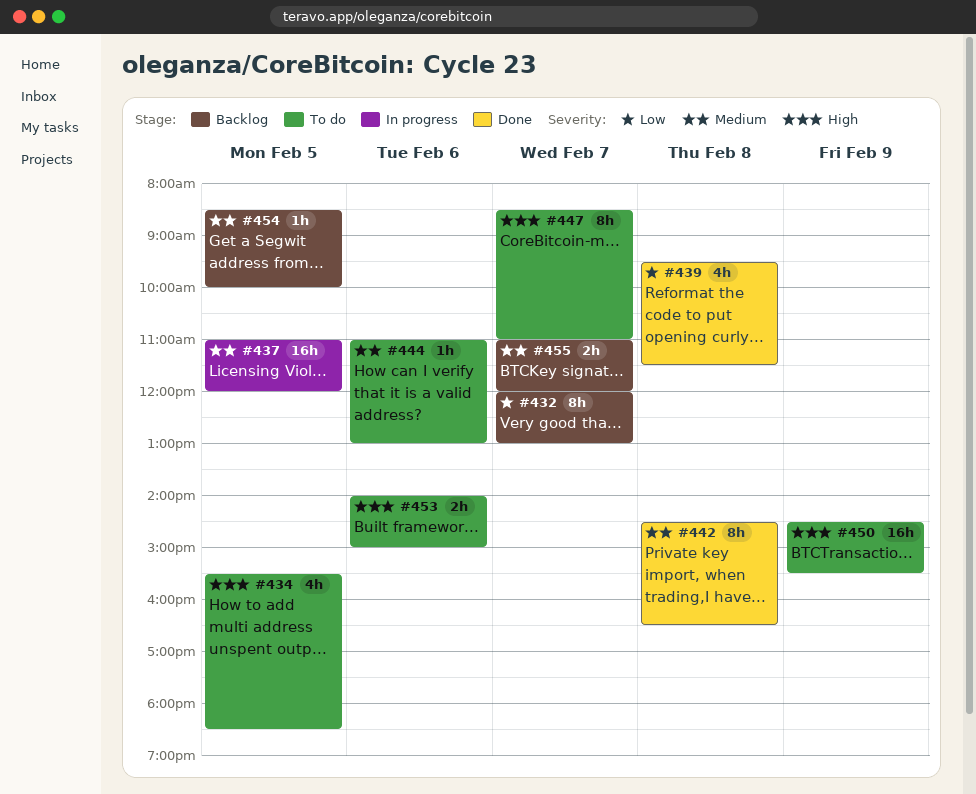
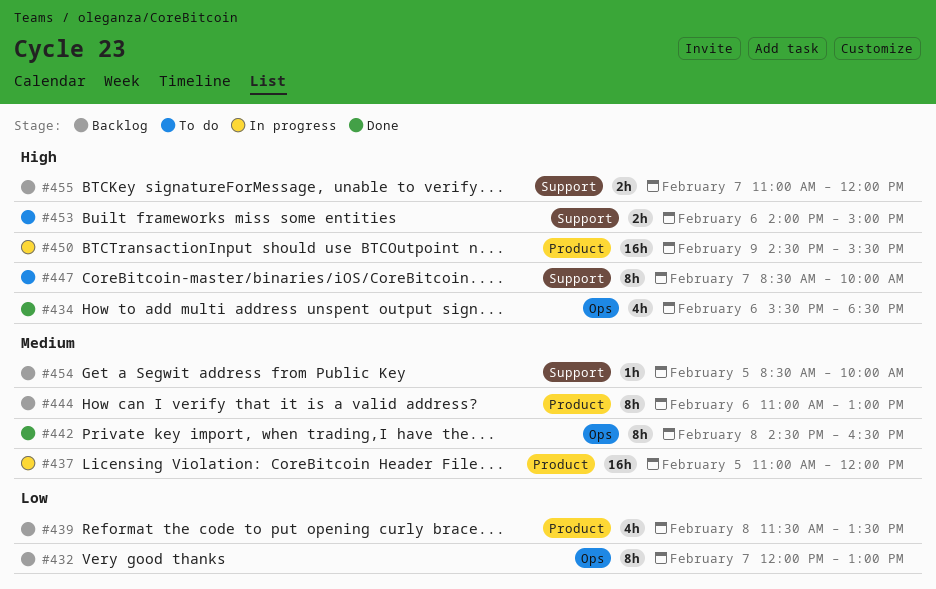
#434, status: To do -> Done
#434, day: Feb 5 -> Feb 6
#439, status: Done -> Backlog
#439, begins: 09:30 -> 11:30
#439, ends: 11:30 -> 13:30
#444, status: To do -> Backlog
#444, estimate: 1h -> 8h
#447, ends: 11:00 -> 10:00
#450, status: To do -> In progress
#455, priority: Medium -> High

